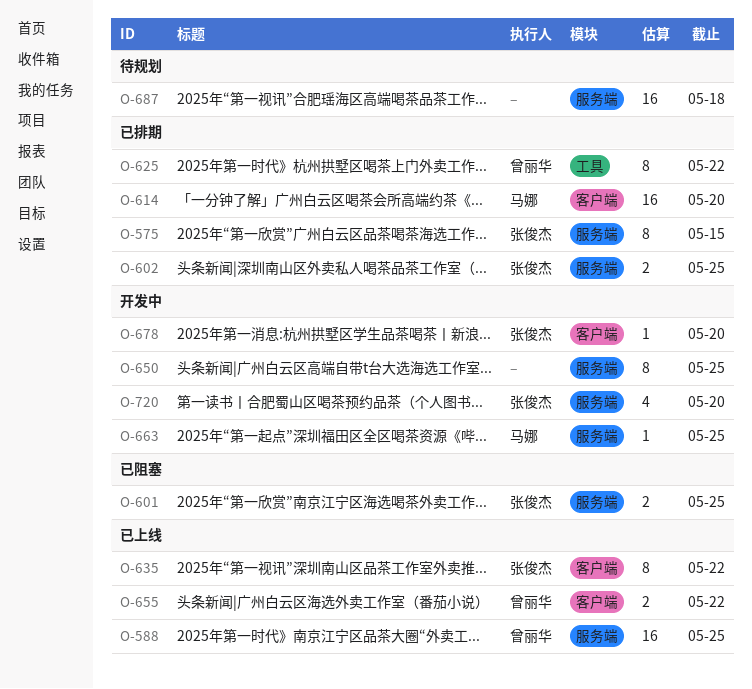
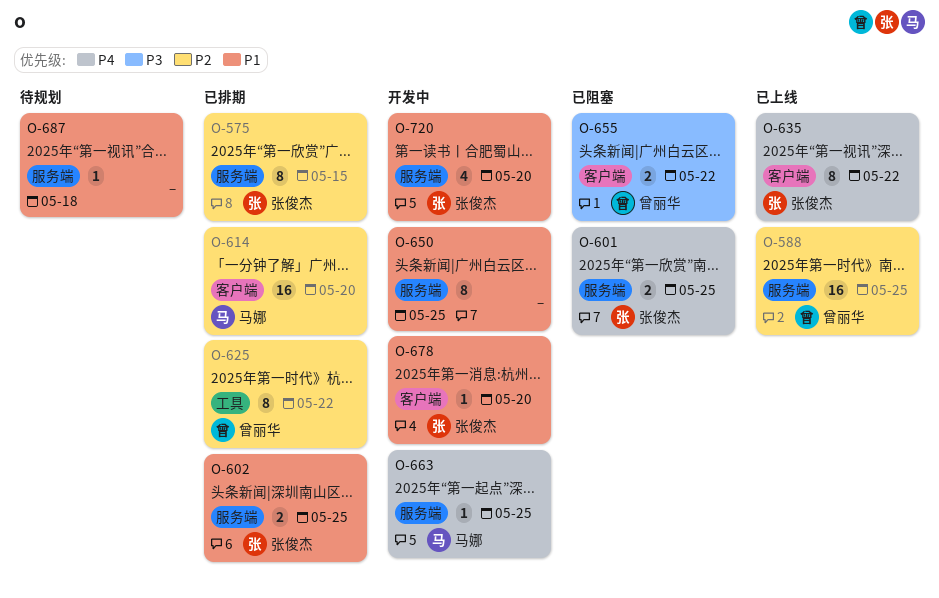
O-655, status: 已上线 -> 已阻塞
O-687, estimate: 16 -> 1

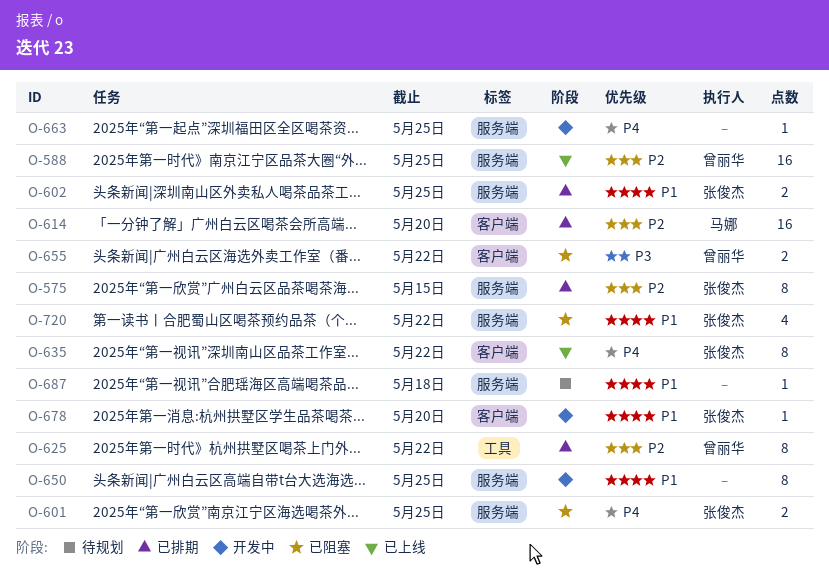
O-663, owner: 马娜 -> none
O-720, status: 开发中 -> 已阻塞
O-720, due: May 20 -> May 22

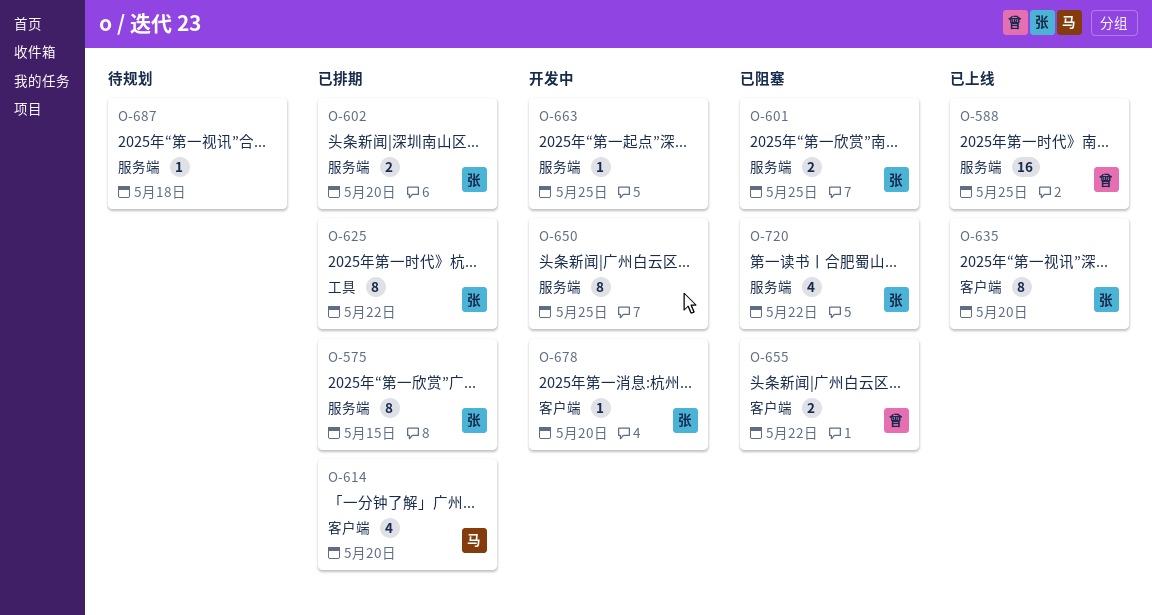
O-602, due: May 25 -> May 20
O-614, estimate: 16 -> 4
O-625, owner: 曾丽华 -> 张俊杰
O-635, due: May 22 -> May 20

